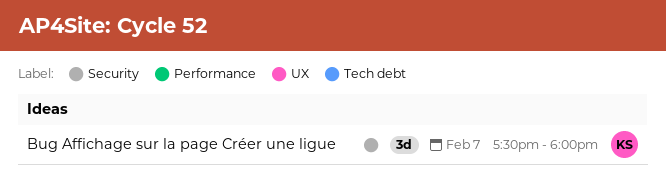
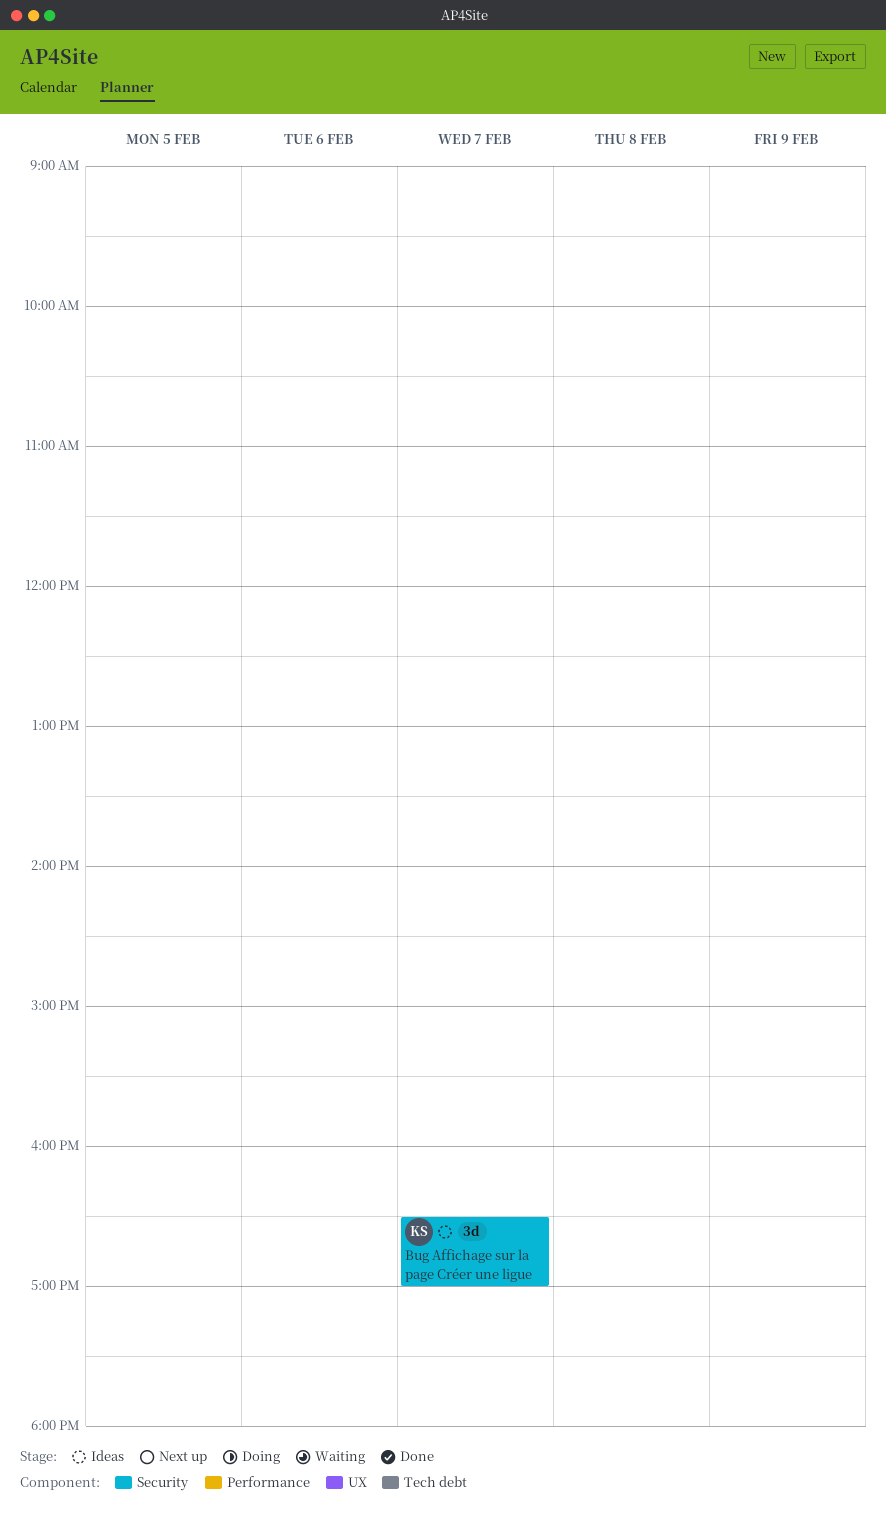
Bug Affichage sur la page Créer une ligue, begins: 17:30 -> 16:30
Bug Affichage sur la page Créer une ligue, ends: 18:00 -> 17:00

